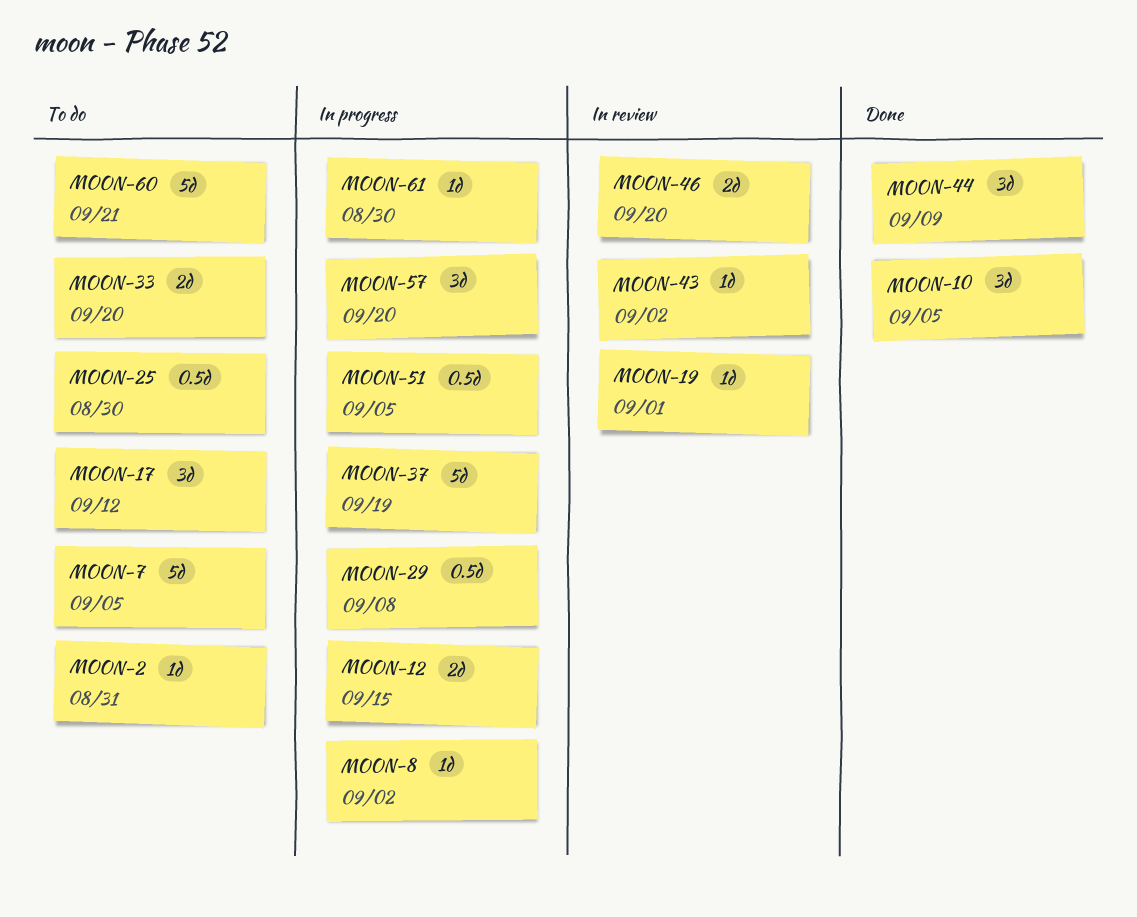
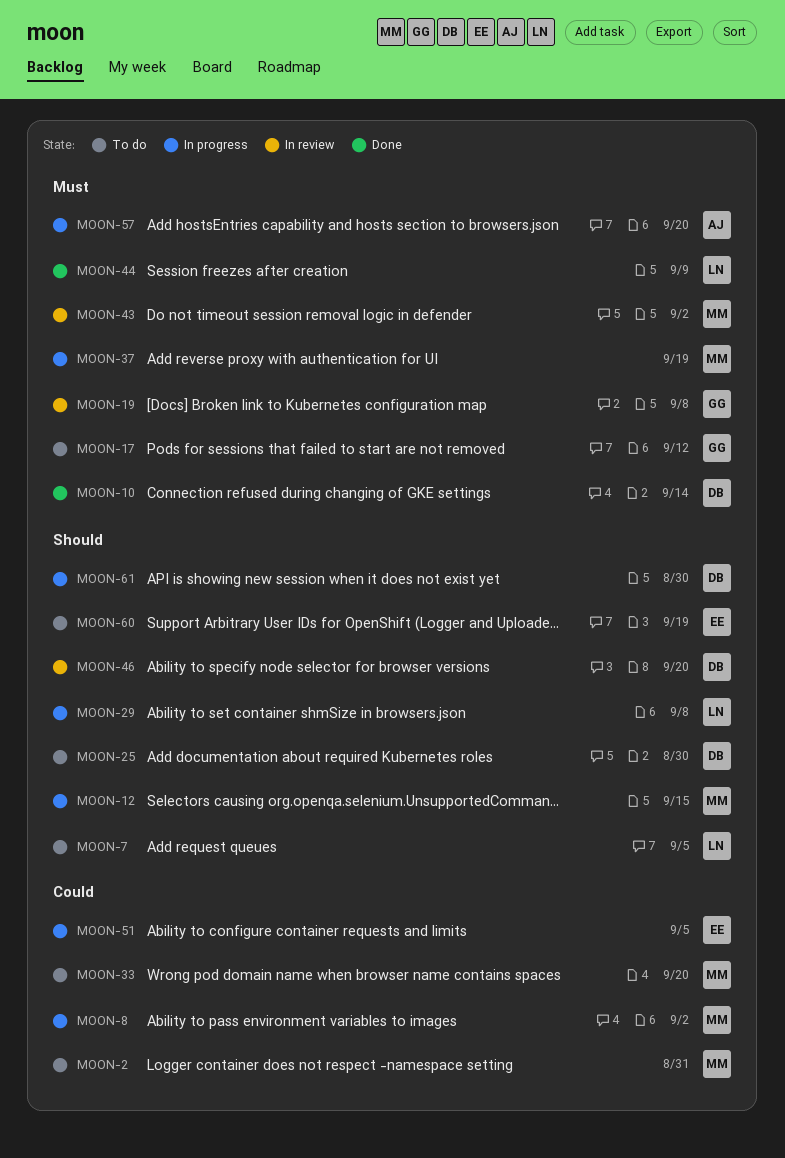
MOON-10, due: Sep 5 -> Sep 14
MOON-19, due: Sep 1 -> Sep 8
MOON-60, due: Sep 21 -> Sep 19

